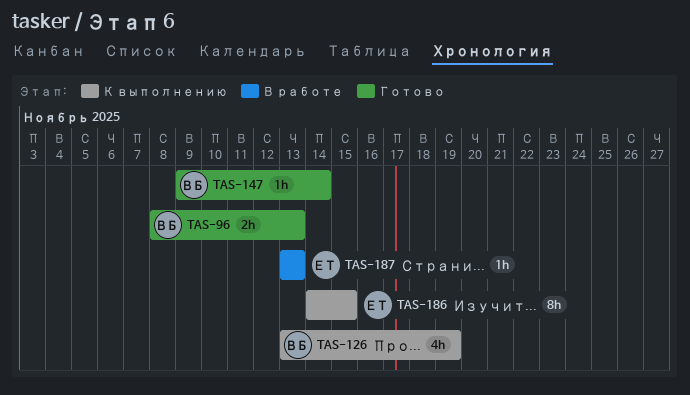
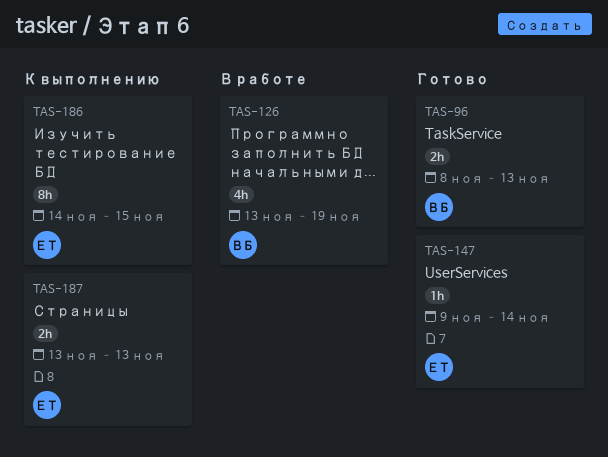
TAS-126, status: К выполнению -> В работе
TAS-147, owner: ВБ -> ЕТ
TAS-187, status: В работе -> К выполнению
TAS-187, estimate: 1h -> 2h

